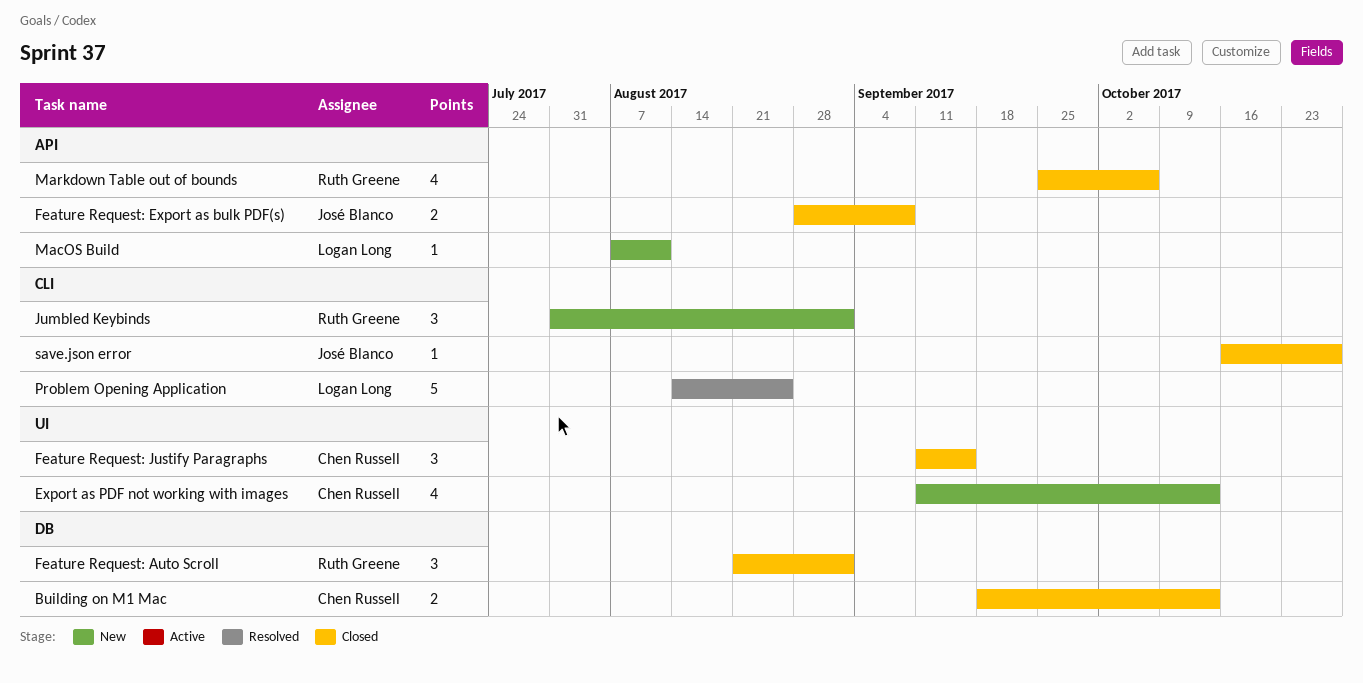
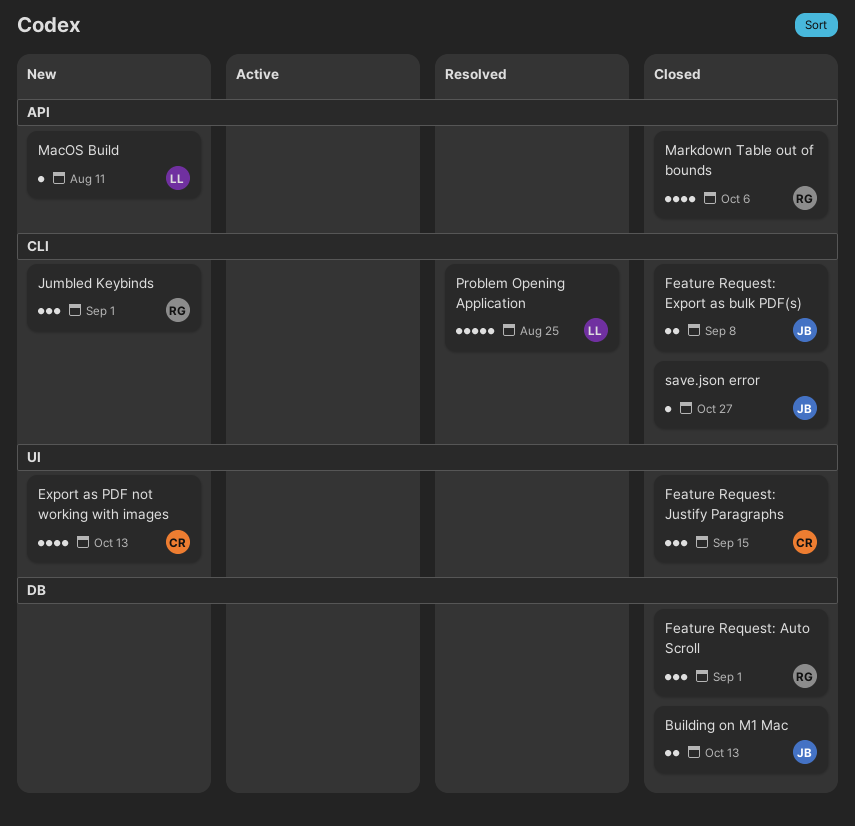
Building on M1 Mac, owner: Chen Russell -> José Blanco
Feature Request: Export as bulk PDF(s), label: API -> CLI

